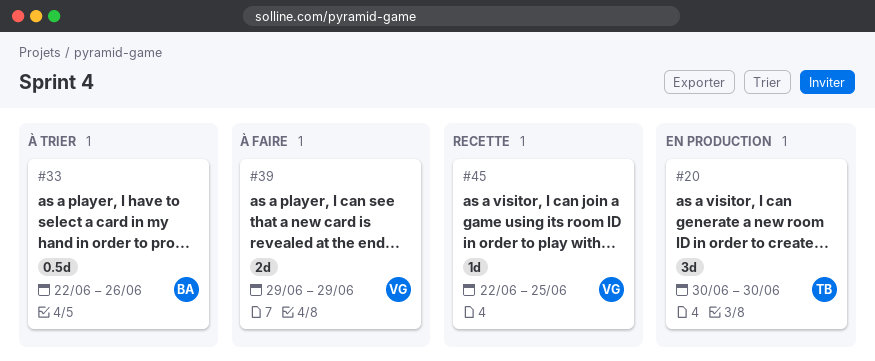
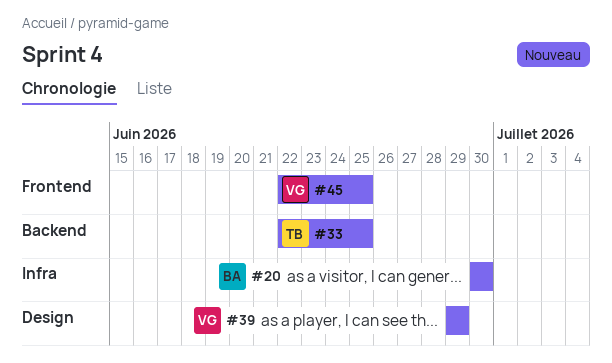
#20, owner: TB -> BA
#33, owner: BA -> TB
#33, due: Jun 26 -> Jun 25

